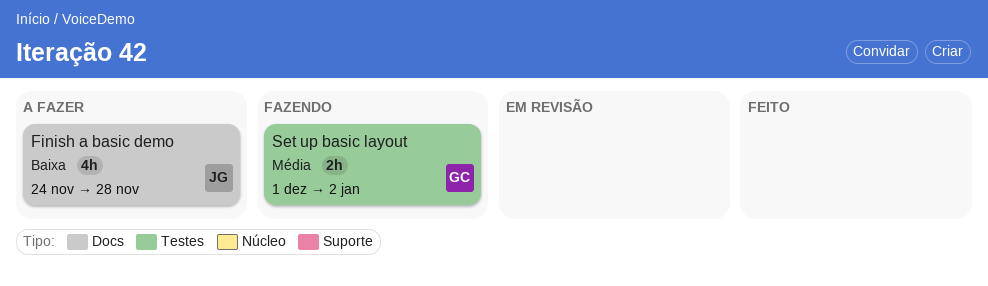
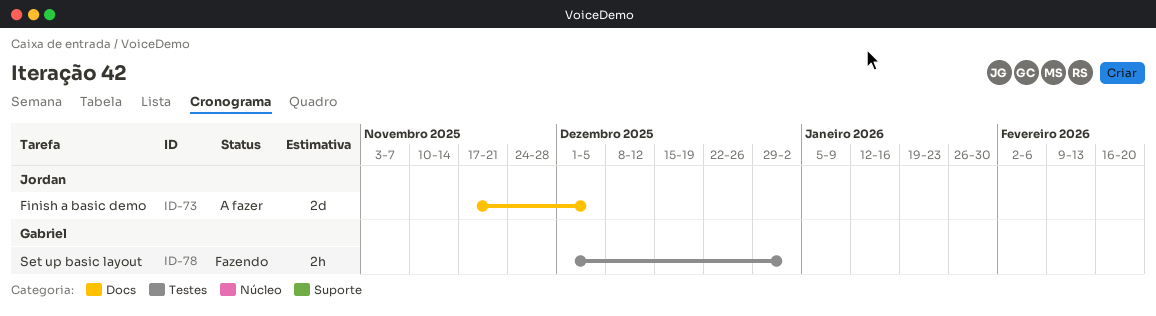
Finish a basic demo, estimate: 4h -> 2d
Finish a basic demo, start: Nov 24 -> Nov 17
Finish a basic demo, due: Nov 28 -> Dec 5

